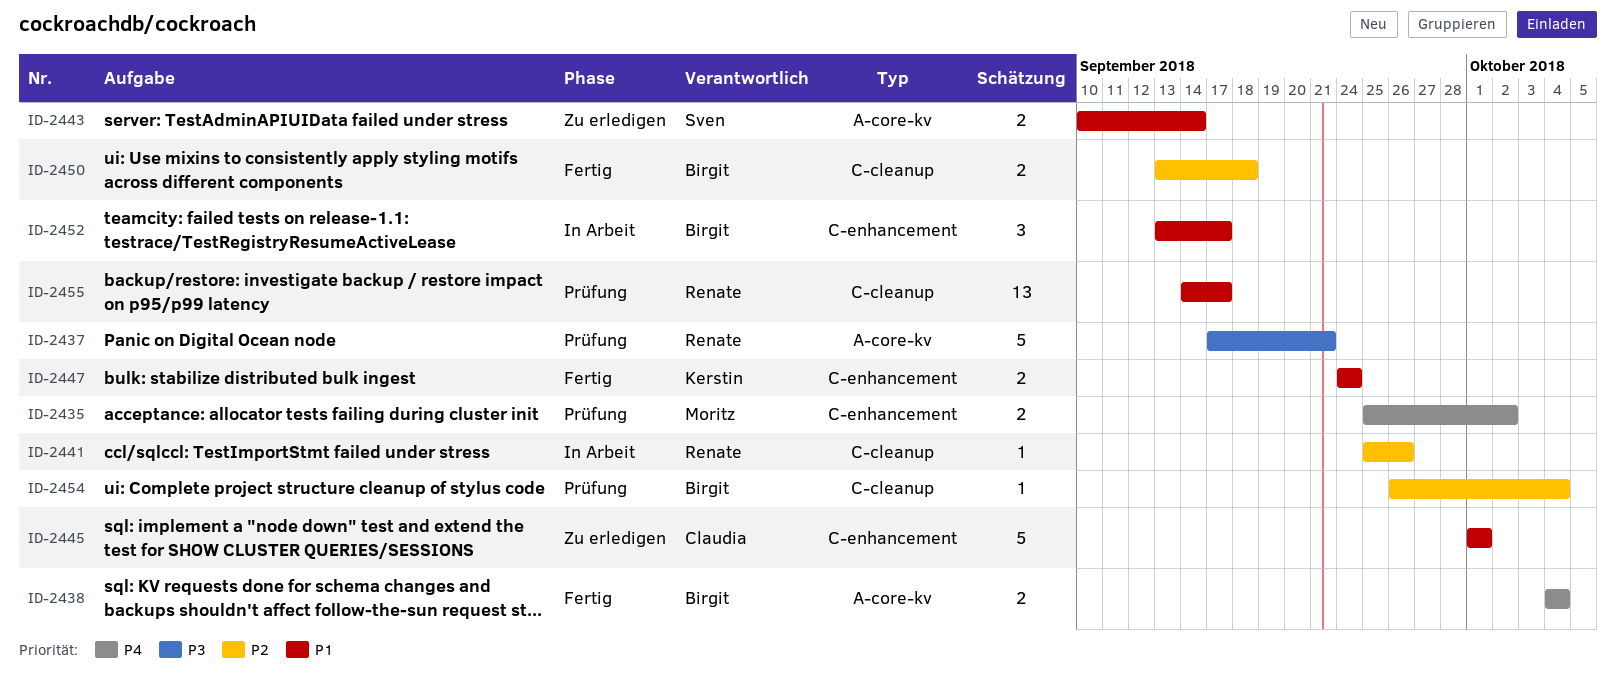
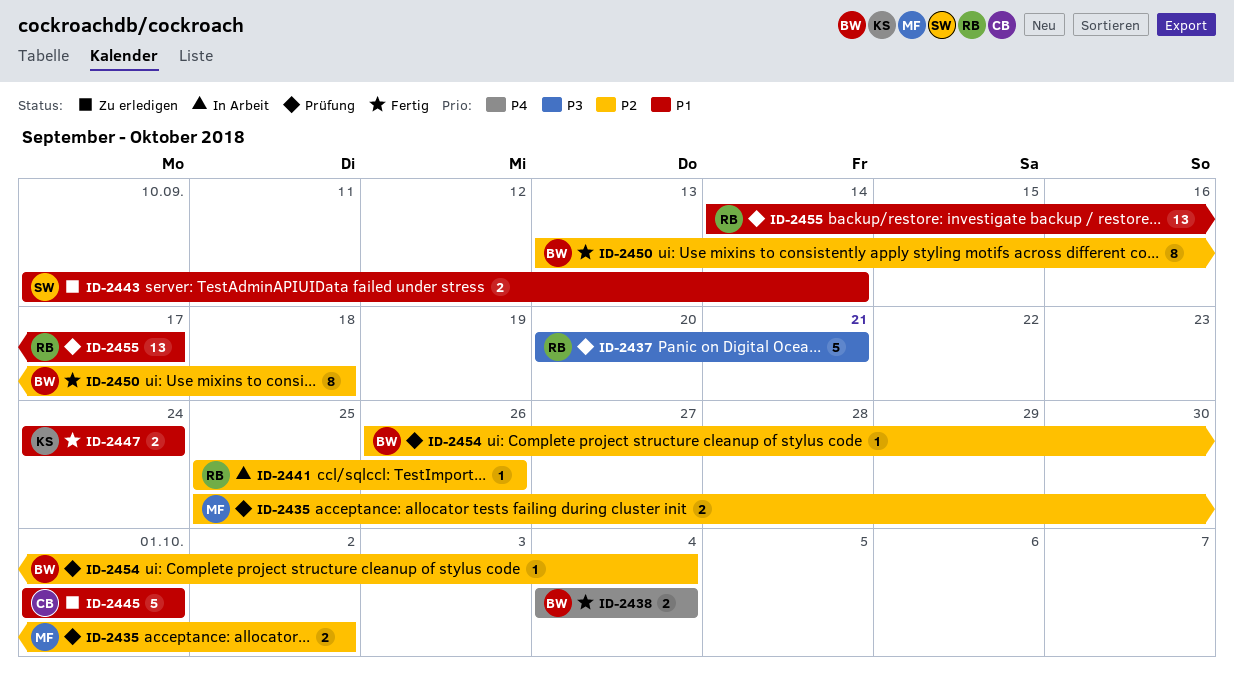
ID-2435, priority: P4 -> P2
ID-2437, start: Sep 17 -> Sep 20
ID-2450, estimate: 2 -> 8
ID-2452: present -> none

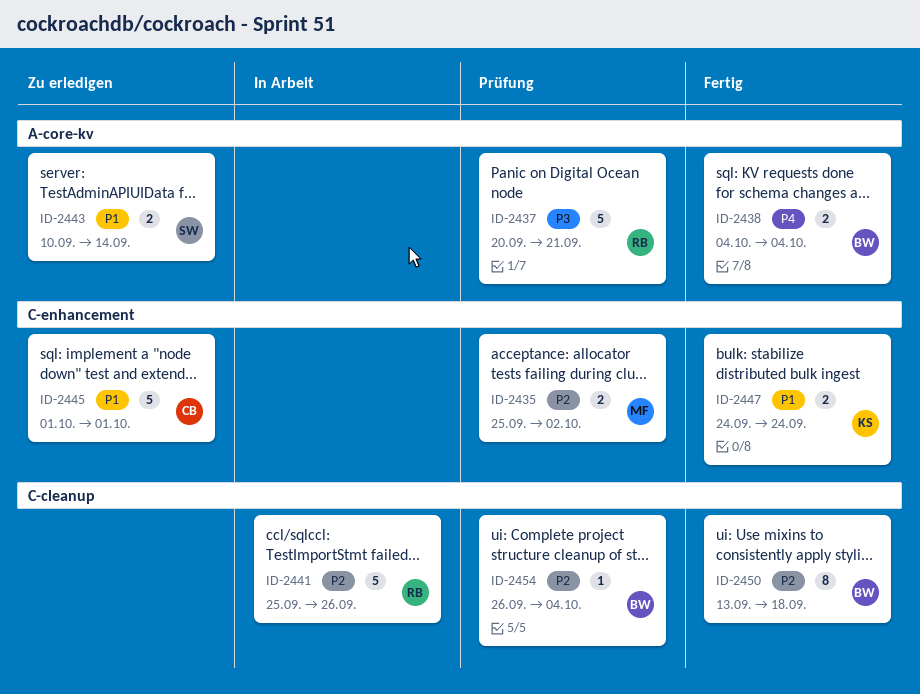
ID-2441, estimate: 1 -> 5
ID-2455: present -> none

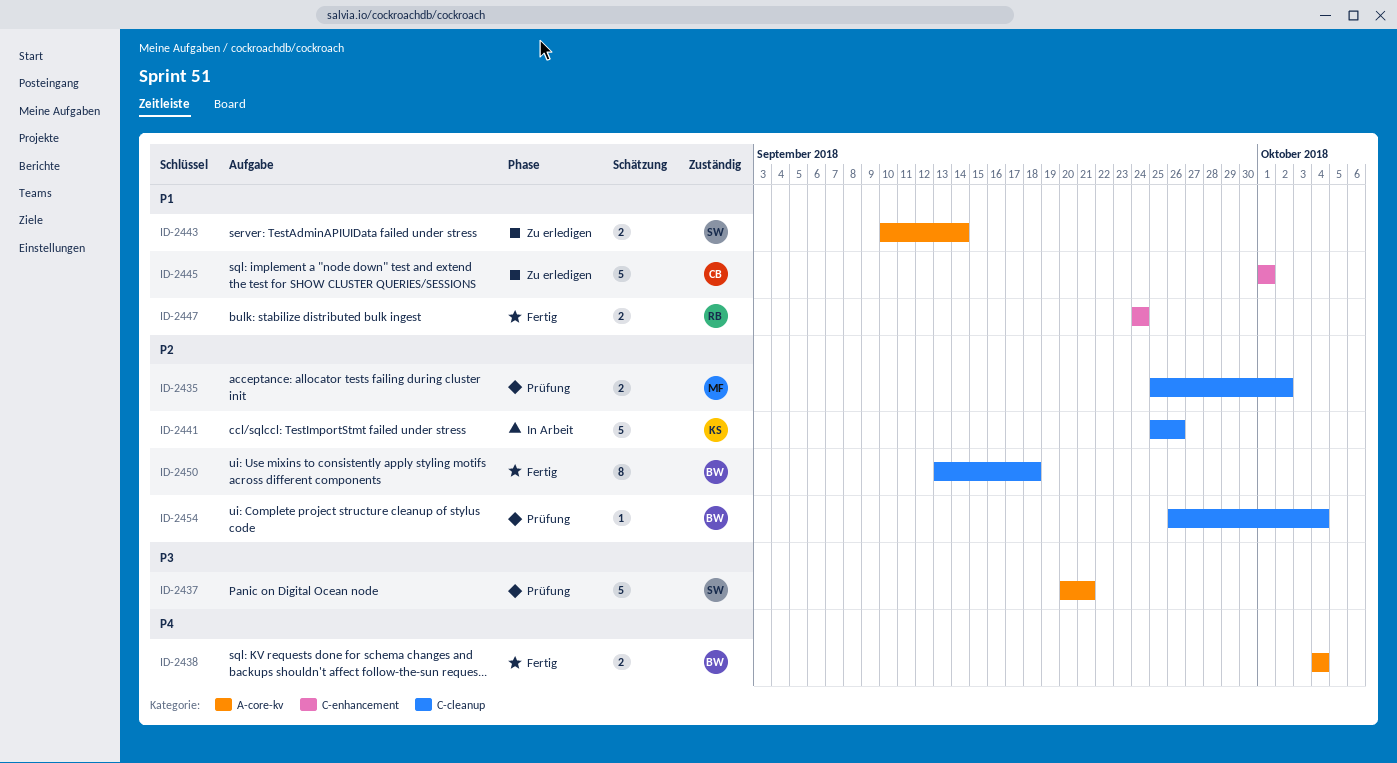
ID-2435, label: C-enhancement -> C-cleanup
ID-2437, owner: RB -> SW
ID-2441, owner: RB -> KS
ID-2447, owner: KS -> RB

